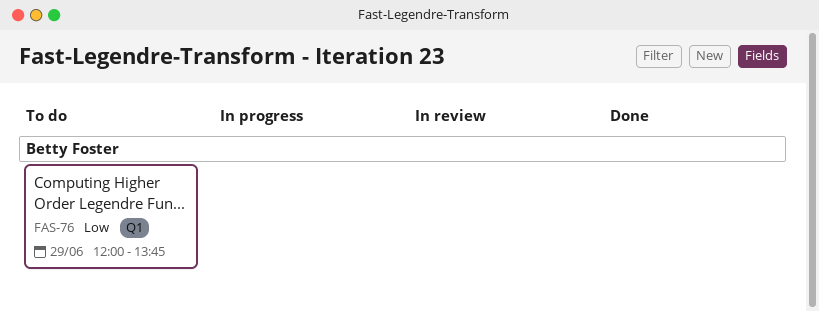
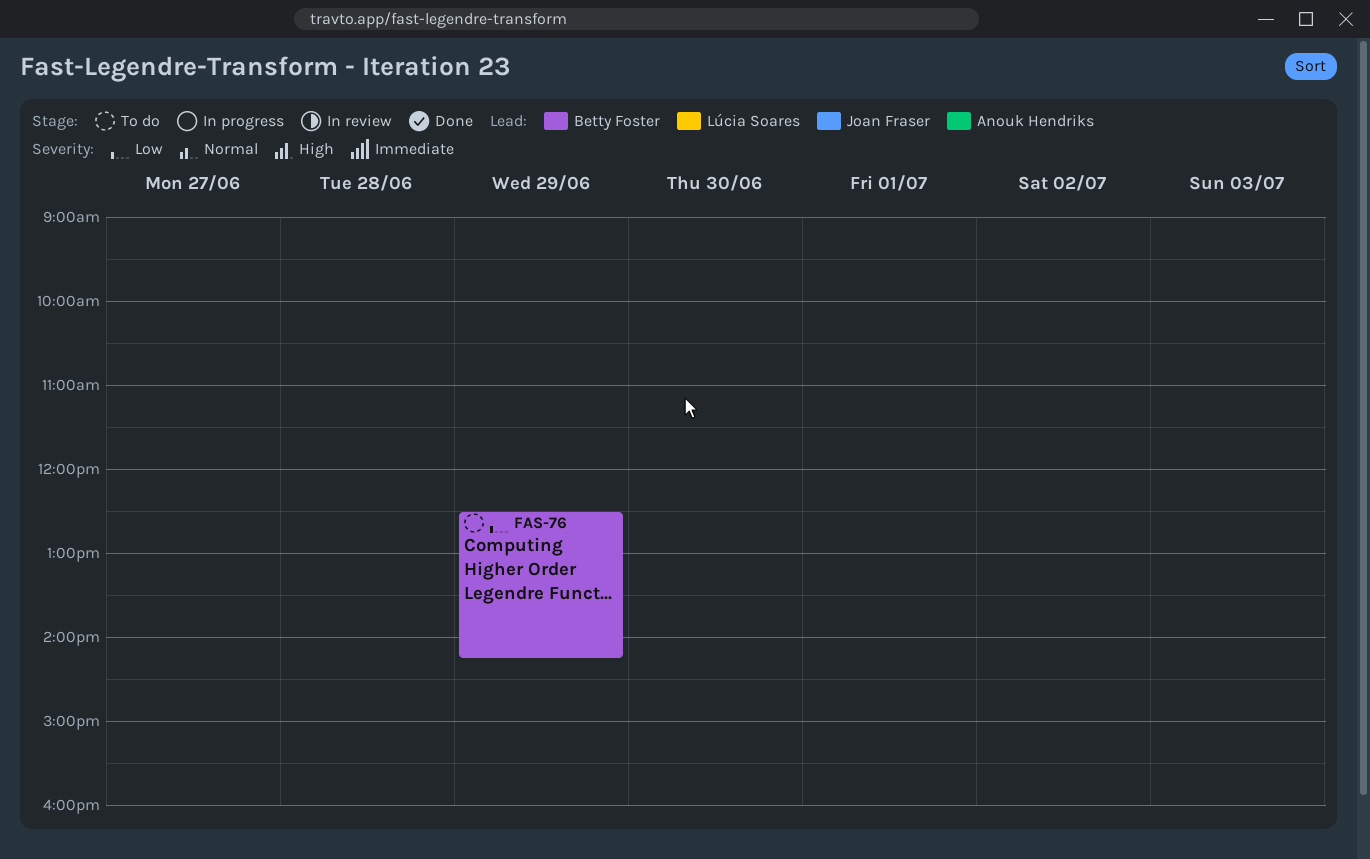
FAS-76, begins: 12:00 -> 12:30
FAS-76, ends: 13:45 -> 14:15

